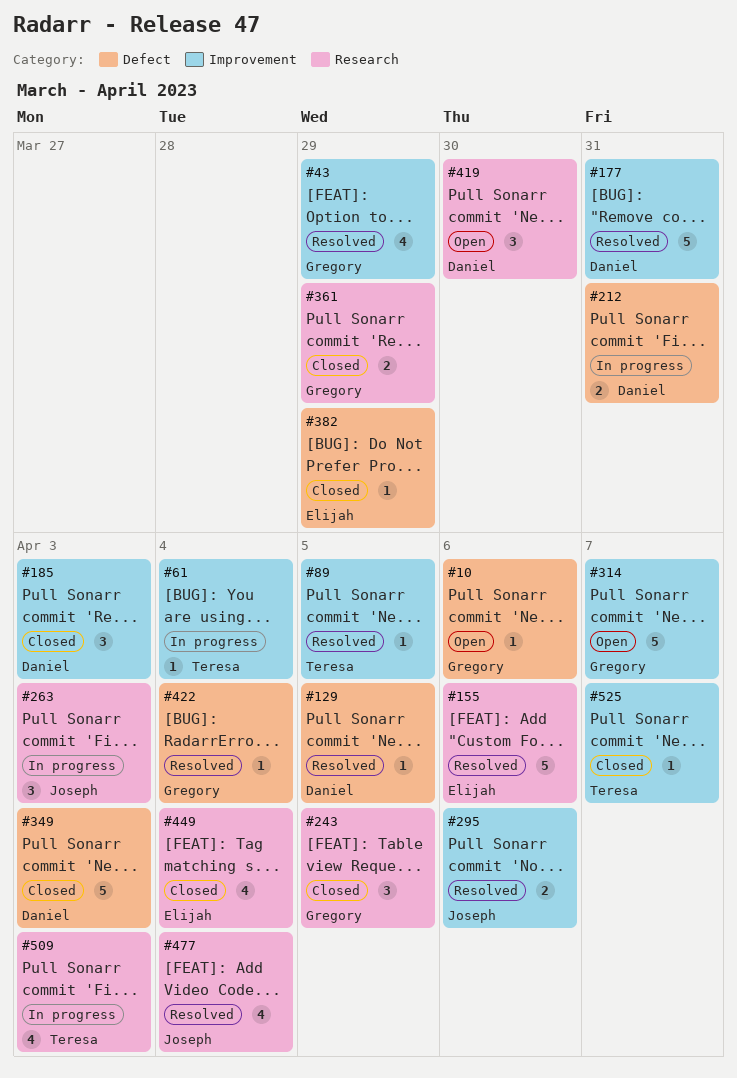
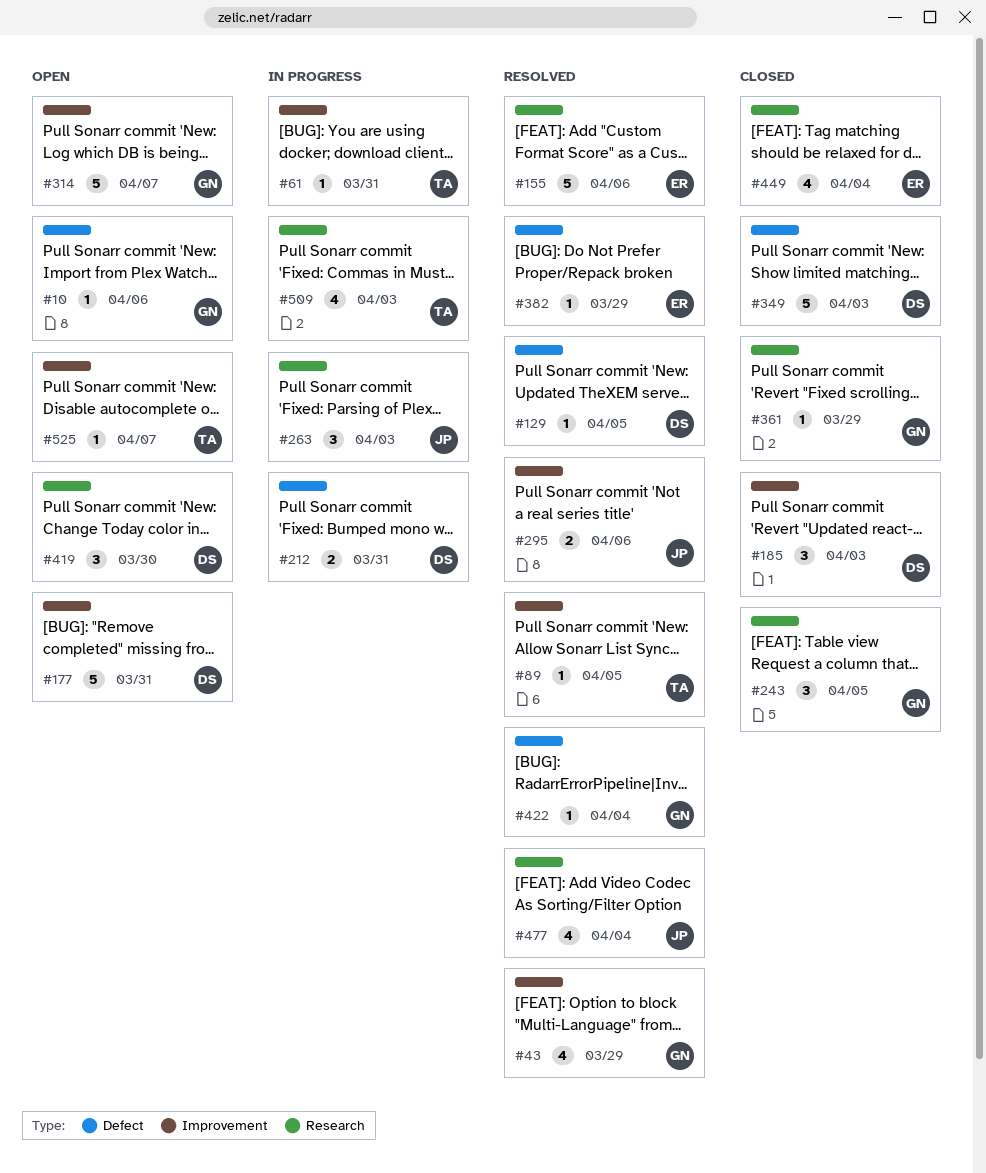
#61, due: Apr 4 -> Mar 31
#177, status: Resolved -> Open
#361, estimate: 2 -> 1
#382, status: Closed -> Resolved
#525, status: Closed -> Open

